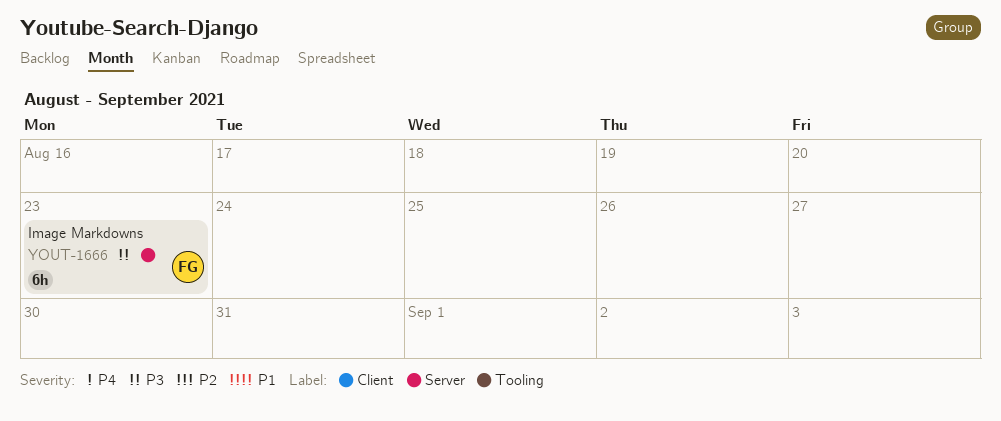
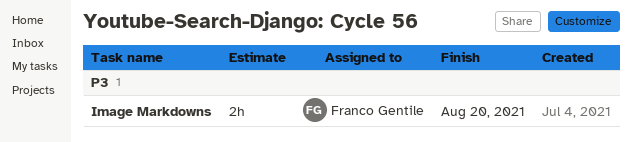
Image Markdowns, estimate: 6h -> 2h
Image Markdowns, due: Aug 23 -> Aug 20

